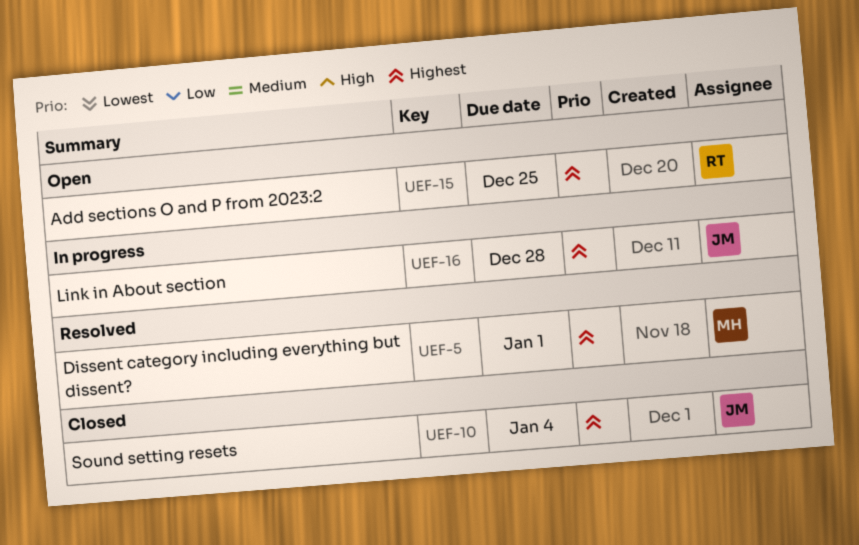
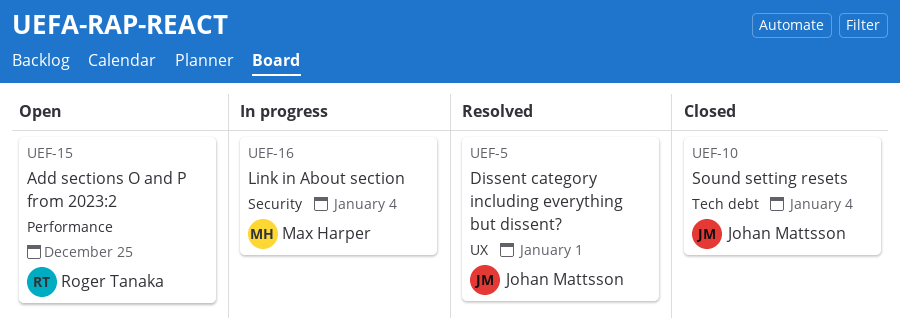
UEF-5, owner: Max Harper -> Johan Mattsson
UEF-16, owner: Johan Mattsson -> Max Harper
UEF-16, due: Dec 28 -> Jan 4

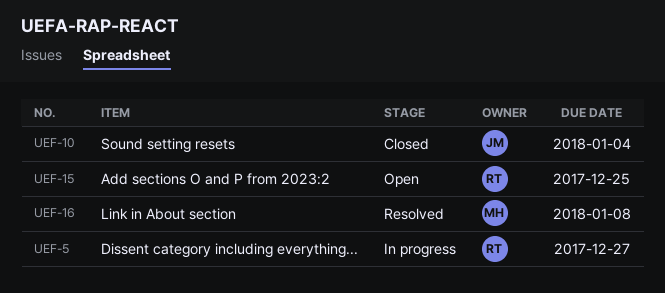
UEF-5, status: Resolved -> In progress
UEF-5, owner: Johan Mattsson -> Roger Tanaka
UEF-5, due: Jan 1 -> Dec 27
UEF-16, status: In progress -> Resolved
UEF-16, due: Jan 4 -> Jan 8

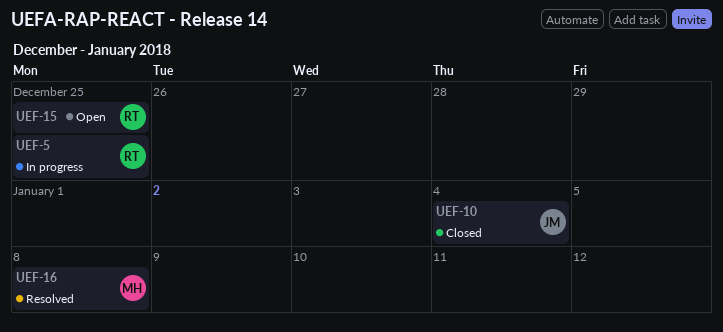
UEF-5, due: Dec 27 -> Dec 25

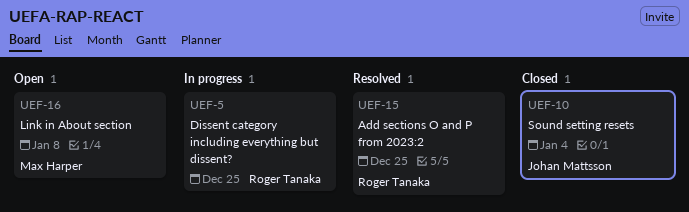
UEF-15, status: Open -> Resolved
UEF-16, status: Resolved -> Open

